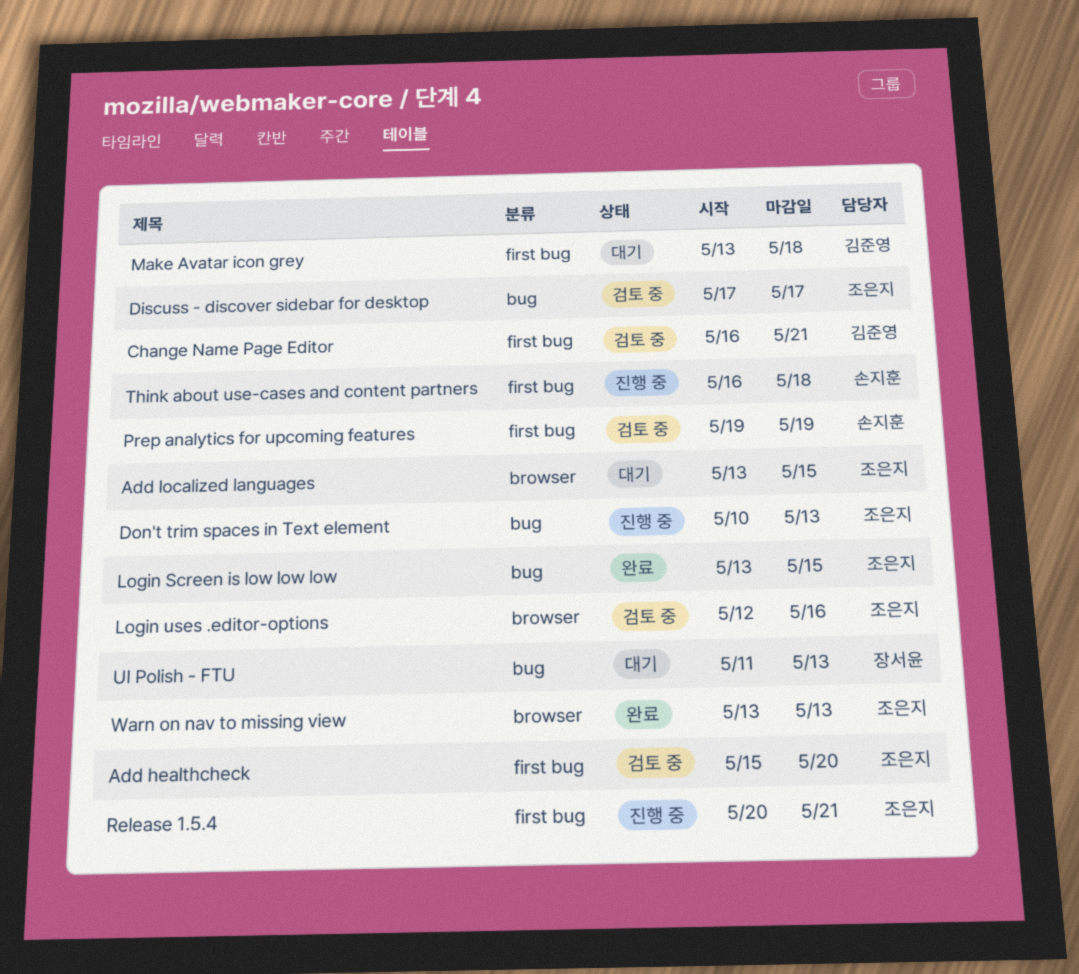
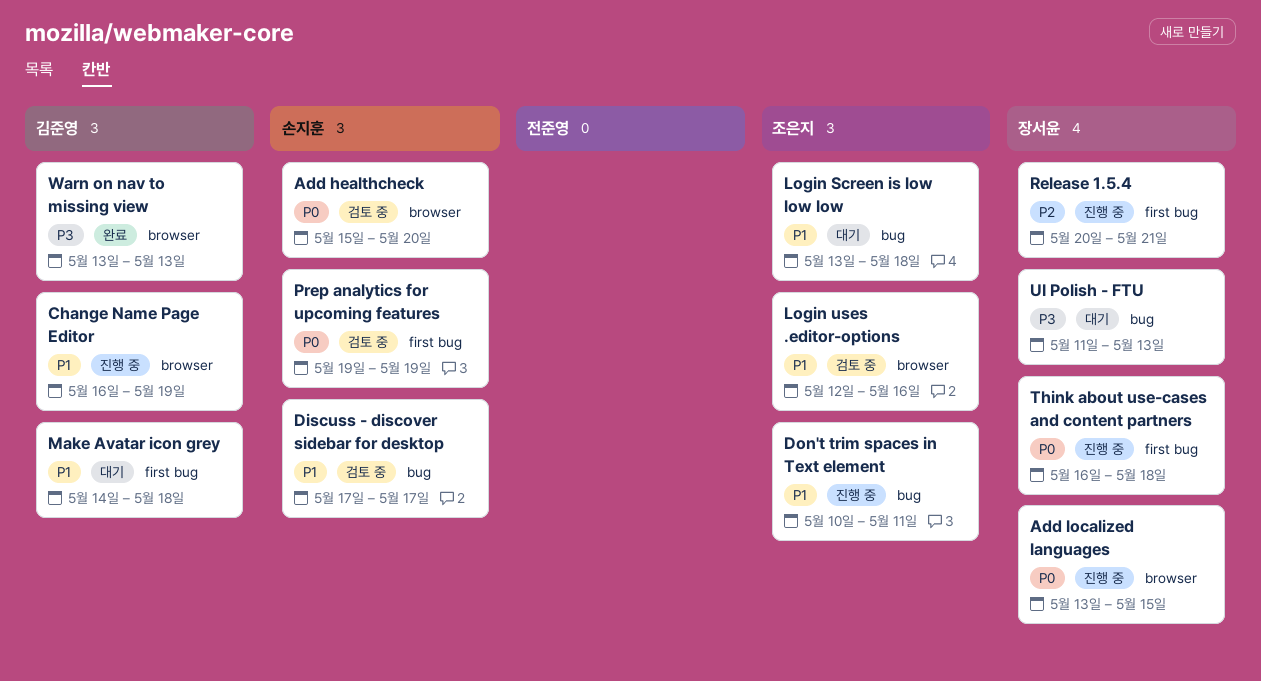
Add healthcheck, owner: 조은지 -> 손지훈
Add healthcheck, label: first bug -> browser
Add localized languages, status: 대기 -> 진행 중
Add localized languages, owner: 조은지 -> 장서윤
Change Name Page Editor, status: 검토 중 -> 진행 중
Change Name Page Editor, label: first bug -> browser
Change Name Page Editor, due: May 21 -> May 19
Discuss - discover sidebar for desktop, owner: 조은지 -> 손지훈
Don't trim spaces in Text element, due: May 13 -> May 11
Login Screen is low low low, status: 완료 -> 대기
Login Screen is low low low, due: May 15 -> May 18
Make Avatar icon grey, start: May 13 -> May 14
Release 1.5.4, owner: 조은지 -> 장서윤
Think about use-cases and content partners, owner: 손지훈 -> 장서윤
Warn on nav to missing view, owner: 조은지 -> 김준영

